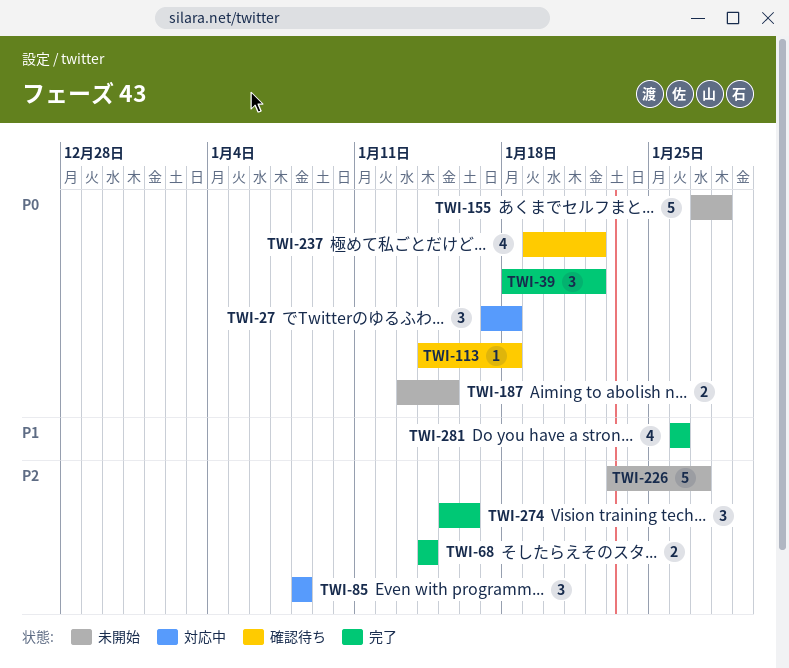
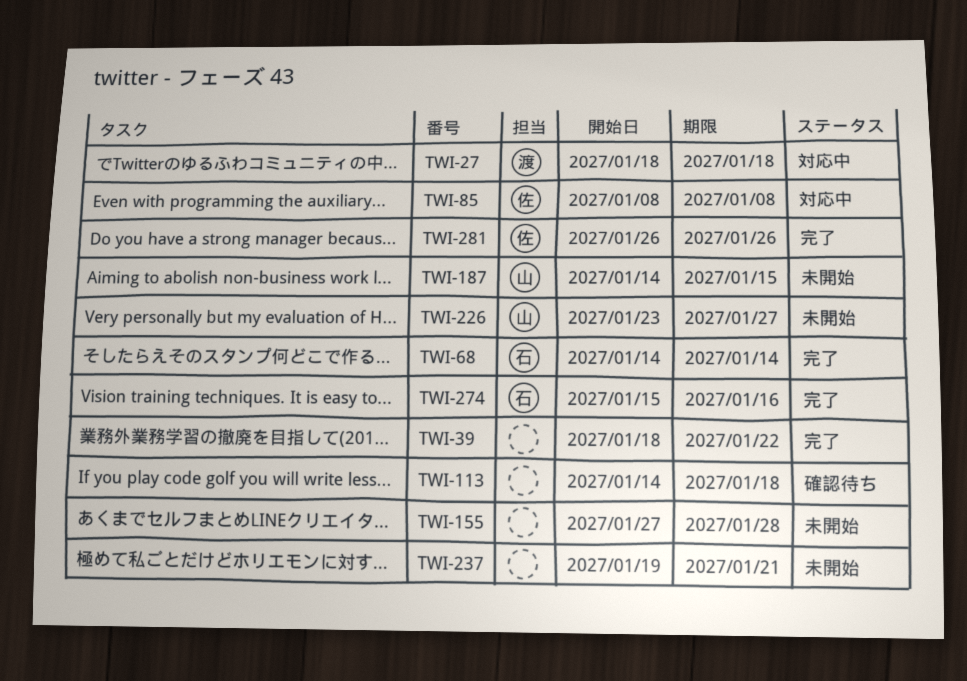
TWI-27, start: Jan 17 -> Jan 18
TWI-187, start: Jan 13 -> Jan 14
TWI-237, status: 確認待ち -> 未開始
TWI-237, due: Jan 22 -> Jan 21

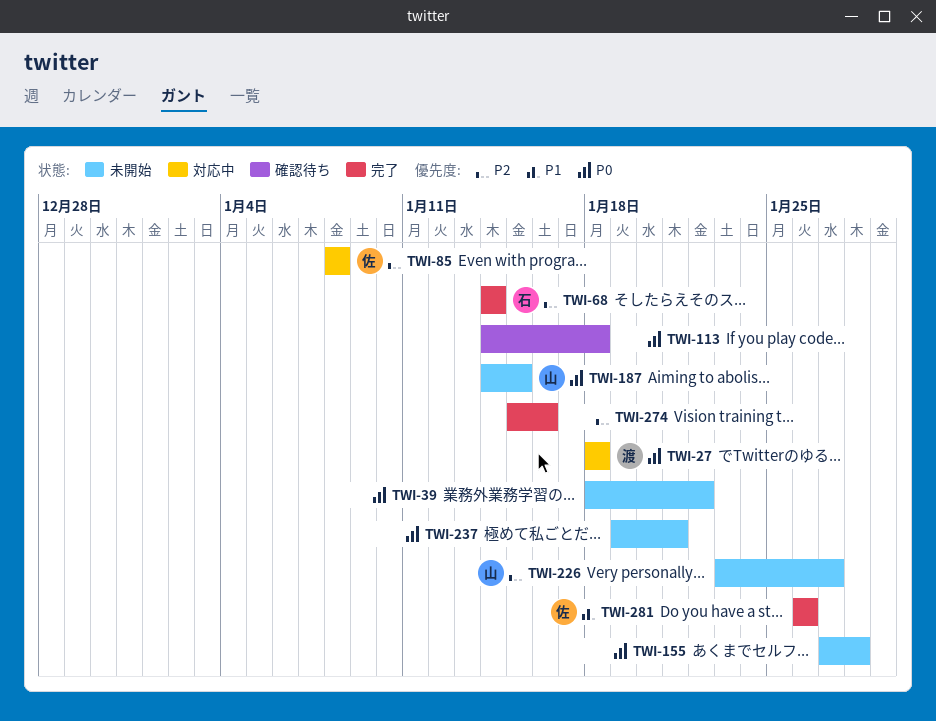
TWI-39, status: 完了 -> 未開始
TWI-274, owner: 石 -> none

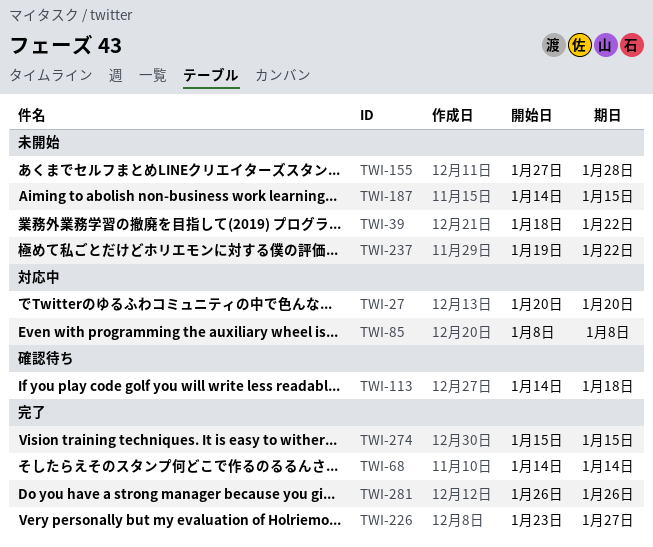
TWI-27, start: Jan 18 -> Jan 20
TWI-27, due: Jan 18 -> Jan 20
TWI-226, status: 未開始 -> 完了
TWI-237, due: Jan 21 -> Jan 22
TWI-274, due: Jan 16 -> Jan 15

